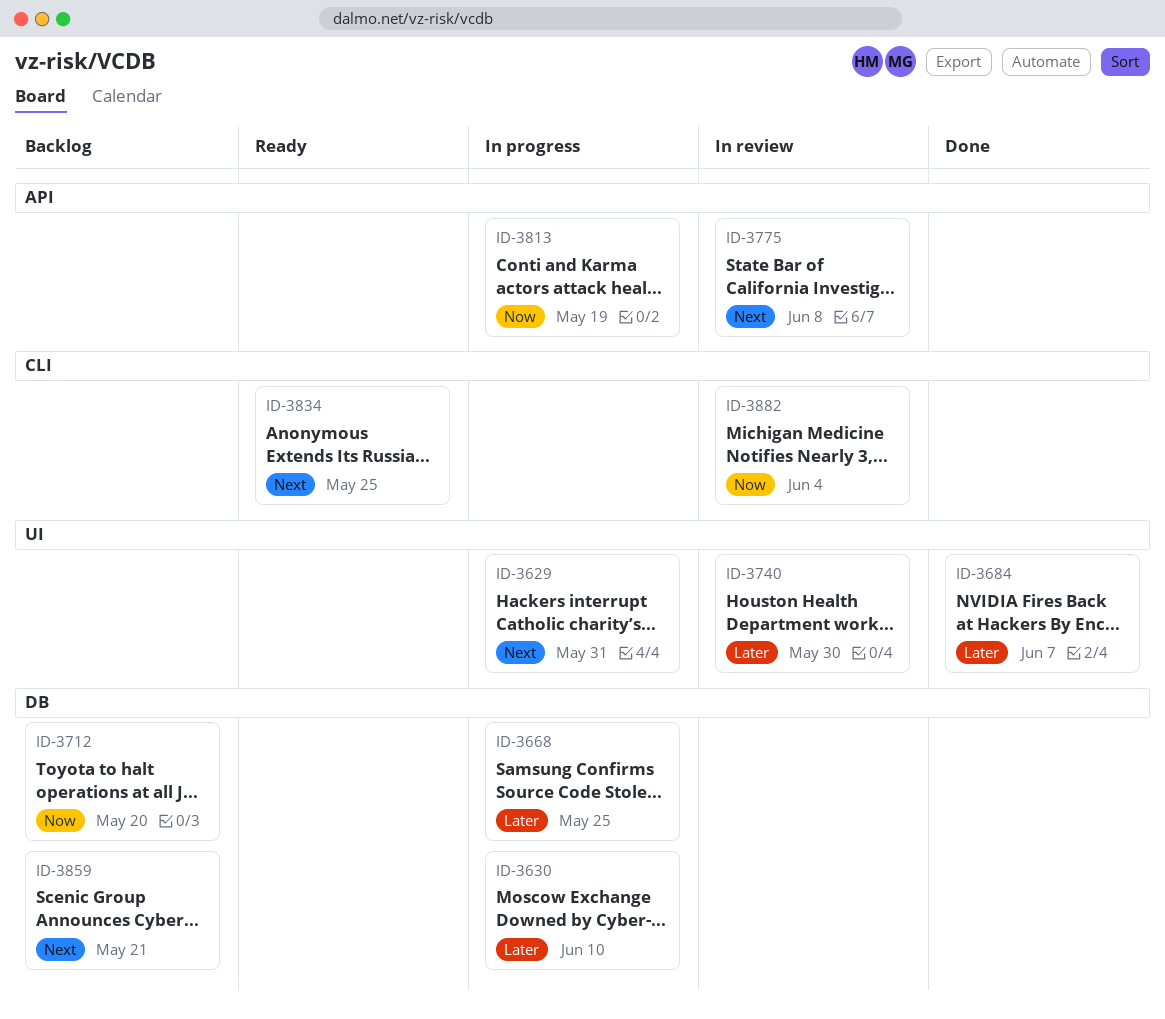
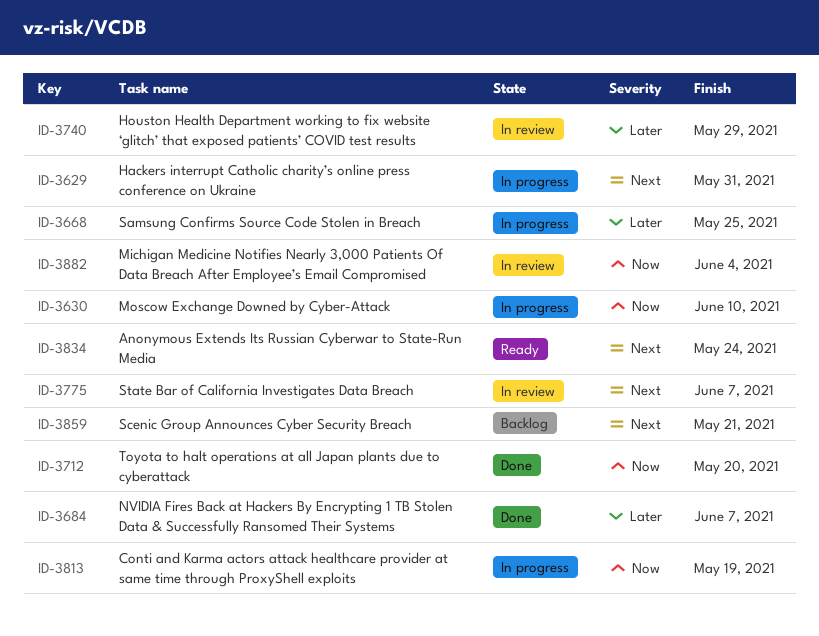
ID-3630, priority: Later -> Now
ID-3712, status: Backlog -> Done
ID-3740, due: May 30 -> May 29
ID-3775, due: Jun 8 -> Jun 7
ID-3834, due: May 25 -> May 24

